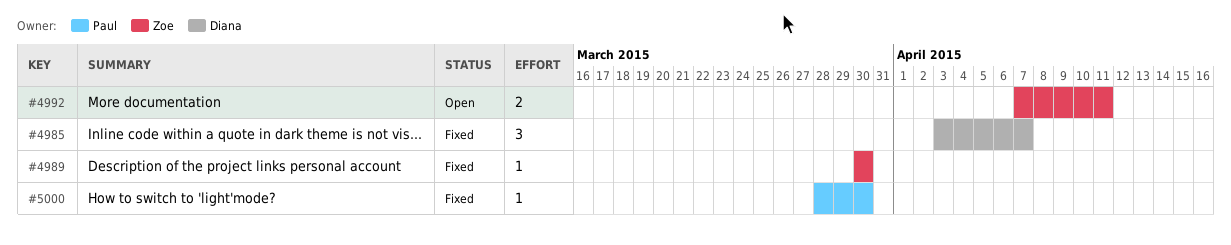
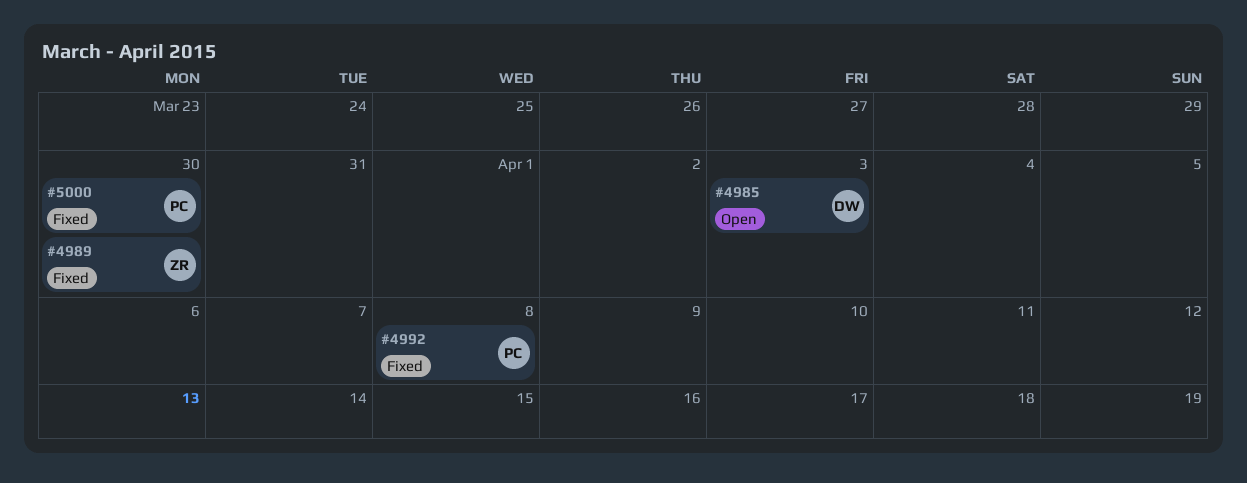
#4985, status: Fixed -> Open
#4985, due: Apr 7 -> Apr 3
#4992, status: Open -> Fixed
#4992, owner: Zoe -> Paul
#4992, due: Apr 11 -> Apr 8

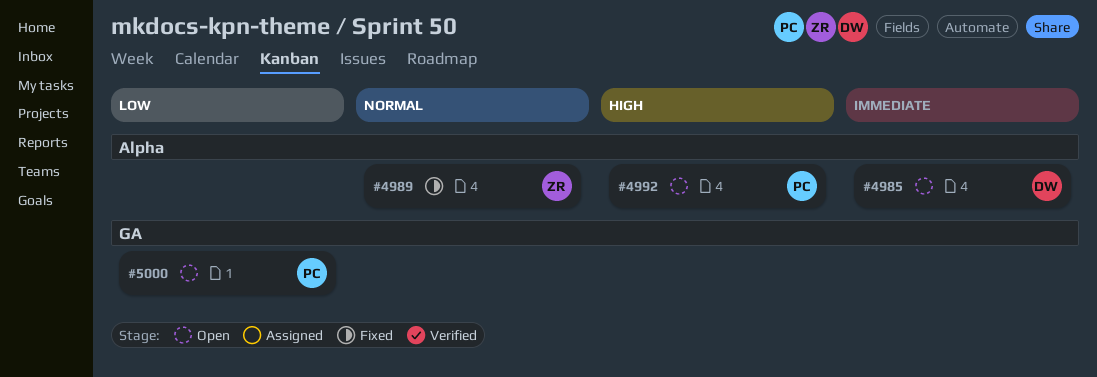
#4992, status: Fixed -> Open
#5000, status: Fixed -> Open

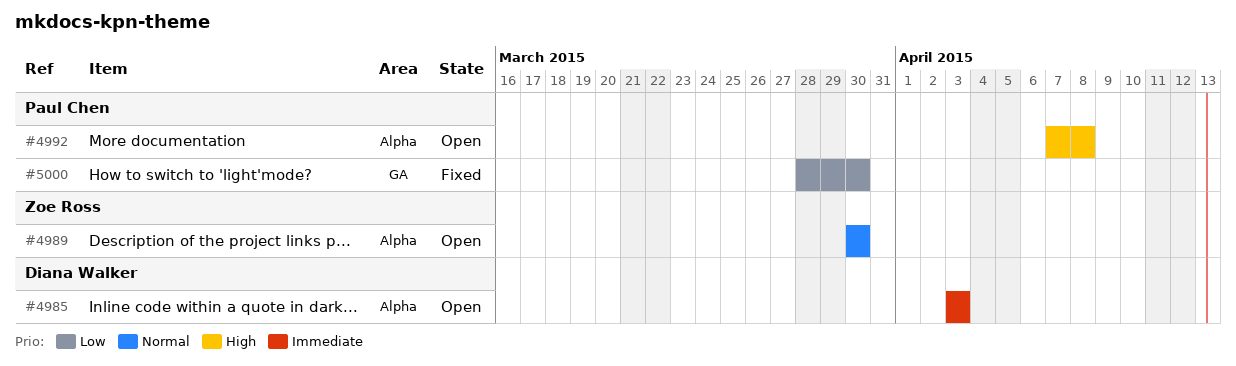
#4989, status: Fixed -> Open
#5000, status: Open -> Fixed

